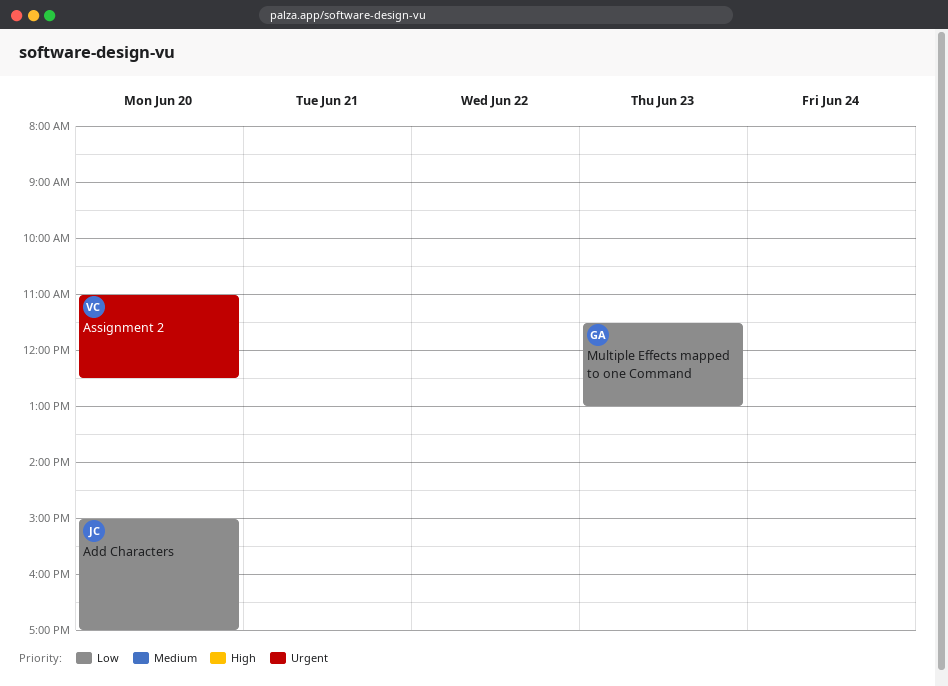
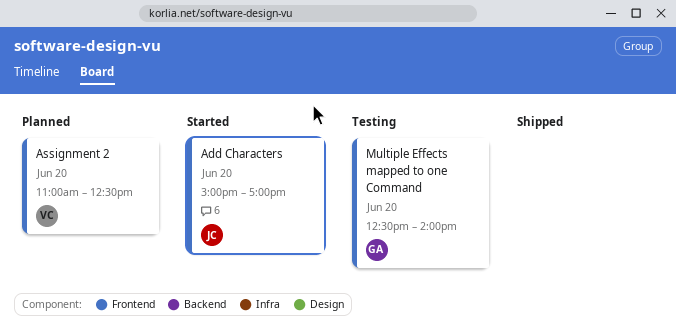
Multiple Effects mapped to one Command, day: Jun 23 -> Jun 20
Multiple Effects mapped to one Command, begins: 11:30 -> 12:30
Multiple Effects mapped to one Command, ends: 13:00 -> 14:00

